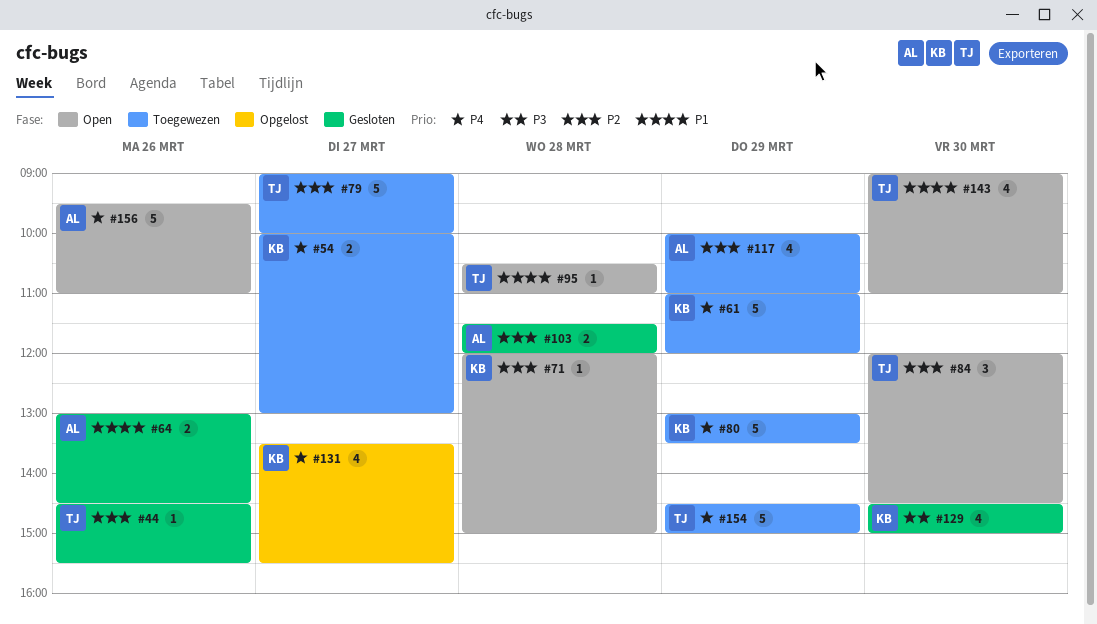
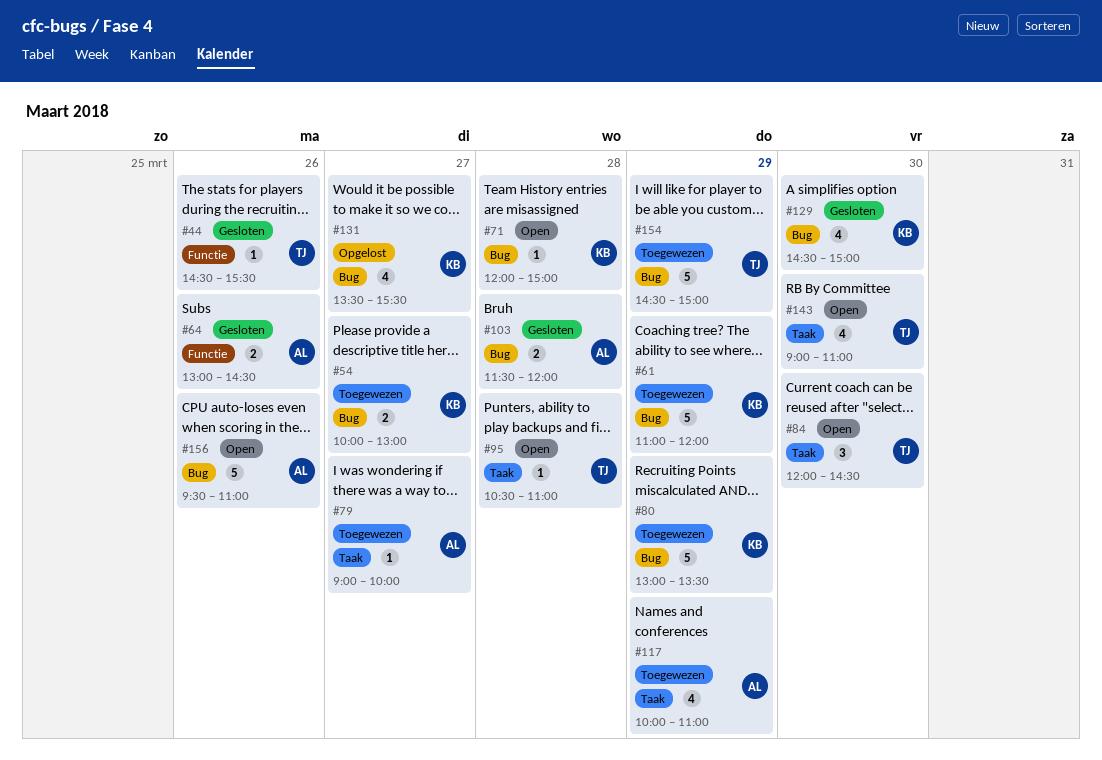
#79, owner: TJ -> AL
#79, estimate: 5 -> 1

